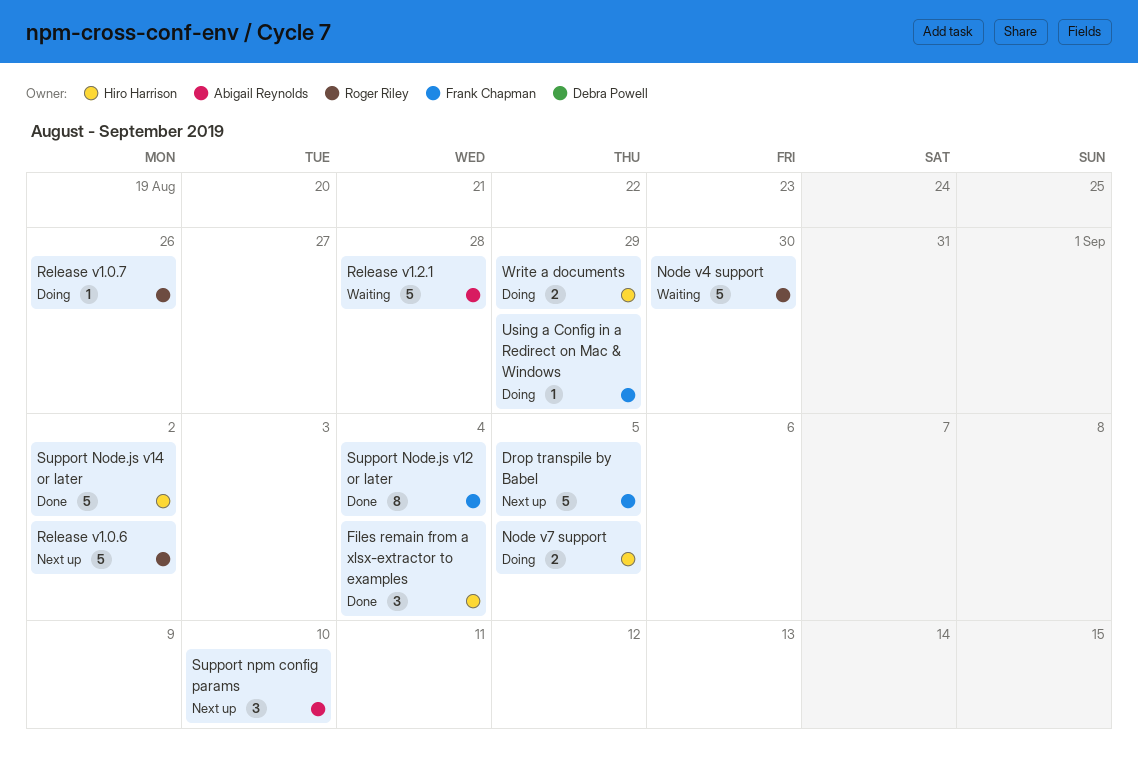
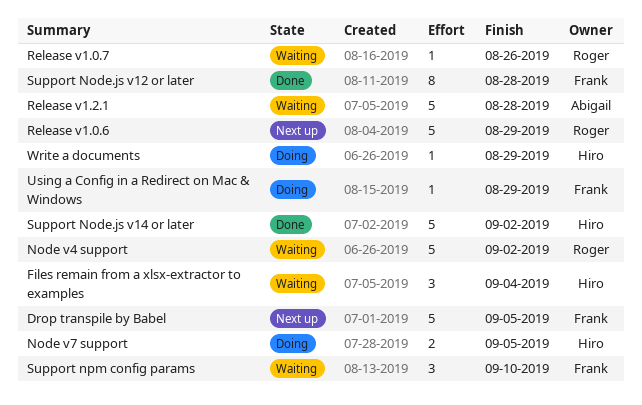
Files remain from a xlsx-extractor to examples, status: Done -> Waiting
Node v4 support, due: Aug 30 -> Sep 2
Release v1.0.6, due: Sep 2 -> Aug 29
Release v1.0.7, status: Doing -> Waiting
Support Node.js v12 or later, due: Sep 4 -> Aug 28
Support npm config params, status: Next up -> Waiting
Support npm config params, owner: Abigail Reynolds -> Frank Chapman
Write a documents, estimate: 2 -> 1

